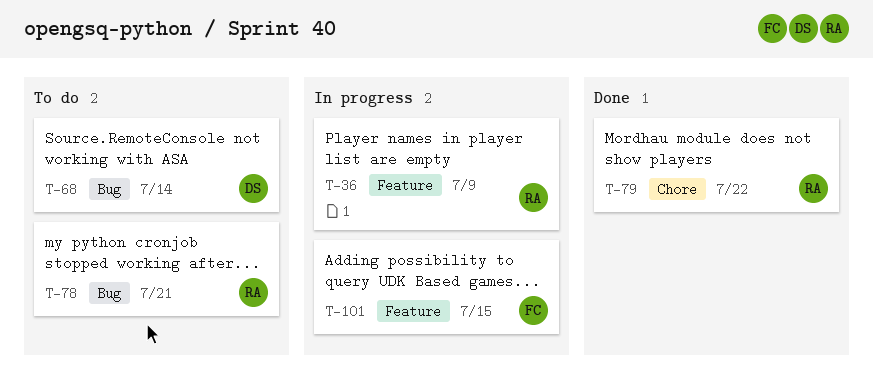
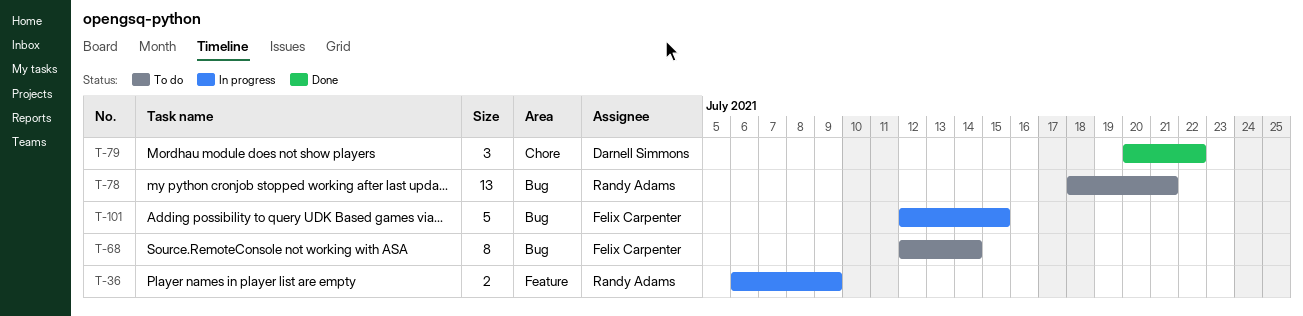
T-68, owner: Darnell Simmons -> Felix Carpenter
T-79, owner: Randy Adams -> Darnell Simmons
T-101, label: Feature -> Bug

